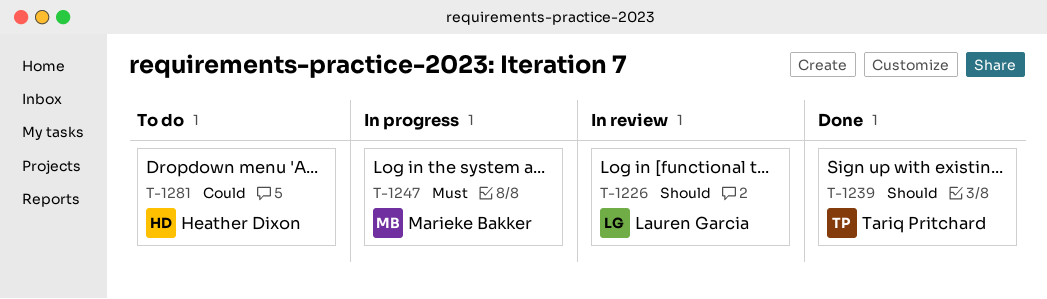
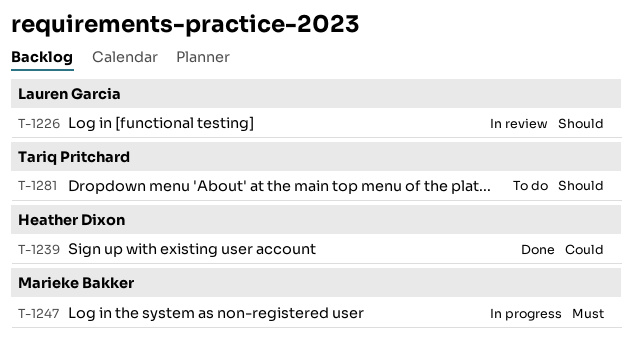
T-1239, owner: Tariq Pritchard -> Heather Dixon
T-1239, priority: Should -> Could
T-1281, owner: Heather Dixon -> Tariq Pritchard
T-1281, priority: Could -> Should

